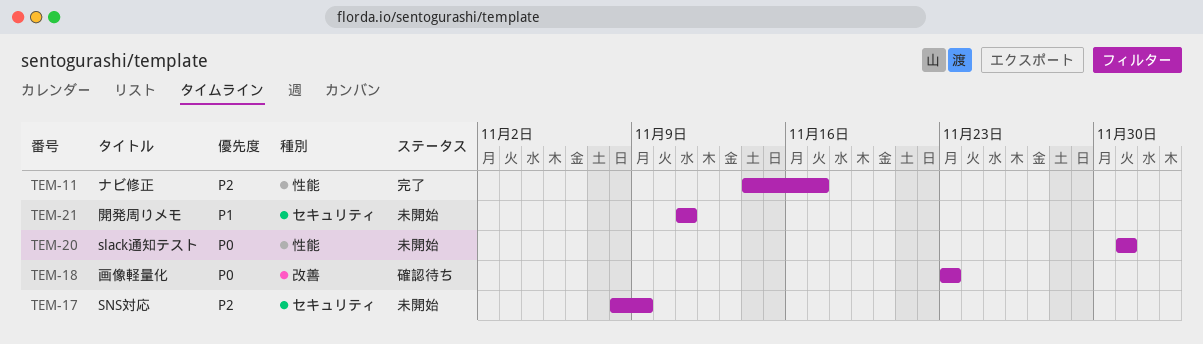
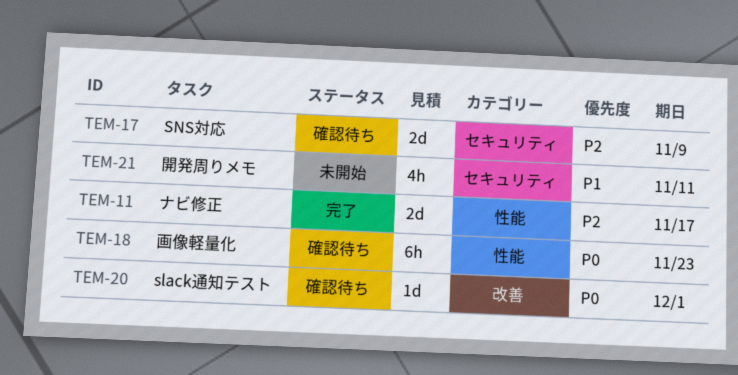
TEM-17, status: 未開始 -> 確認待ち
TEM-18, label: 改善 -> 性能
TEM-20, status: 未開始 -> 確認待ち
TEM-20, label: 性能 -> 改善

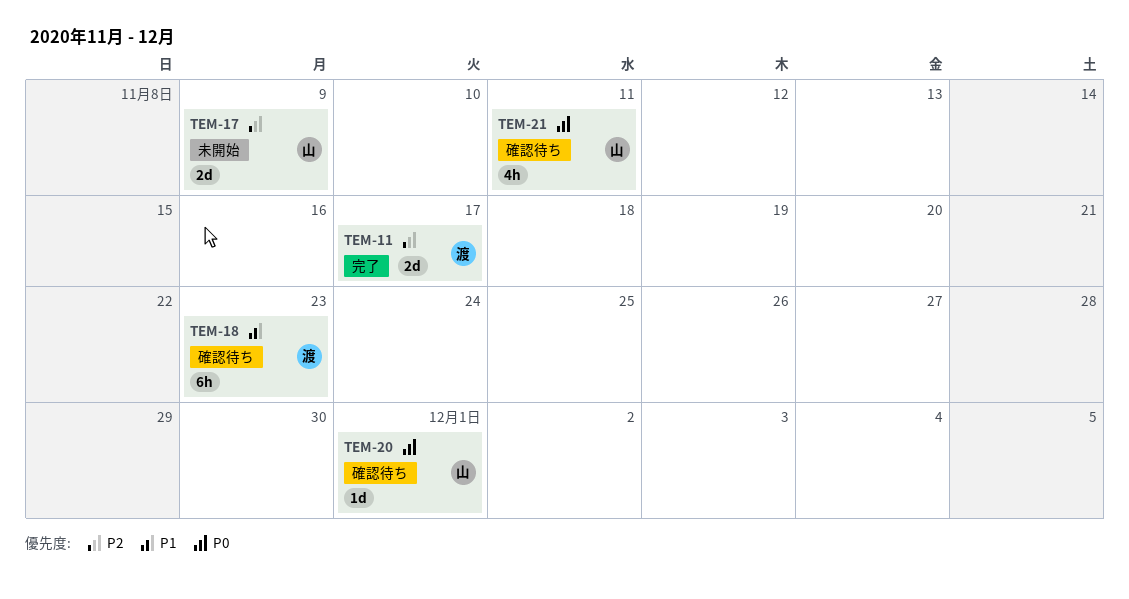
TEM-17, status: 確認待ち -> 未開始
TEM-18, priority: P0 -> P1
TEM-21, status: 未開始 -> 確認待ち
TEM-21, priority: P1 -> P0

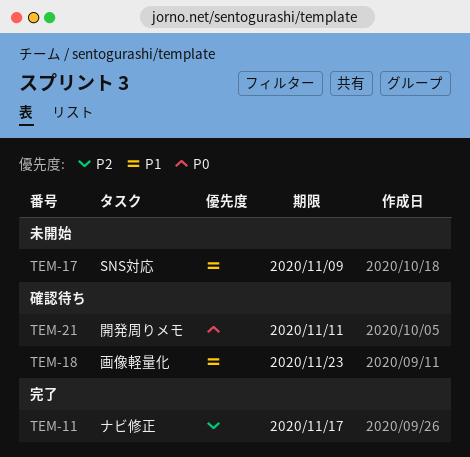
TEM-17, priority: P2 -> P1
TEM-20: present -> none

